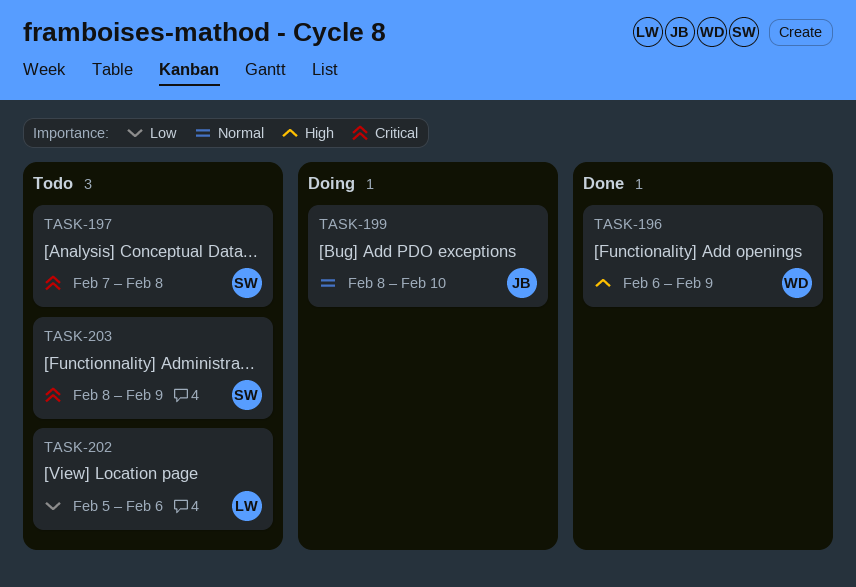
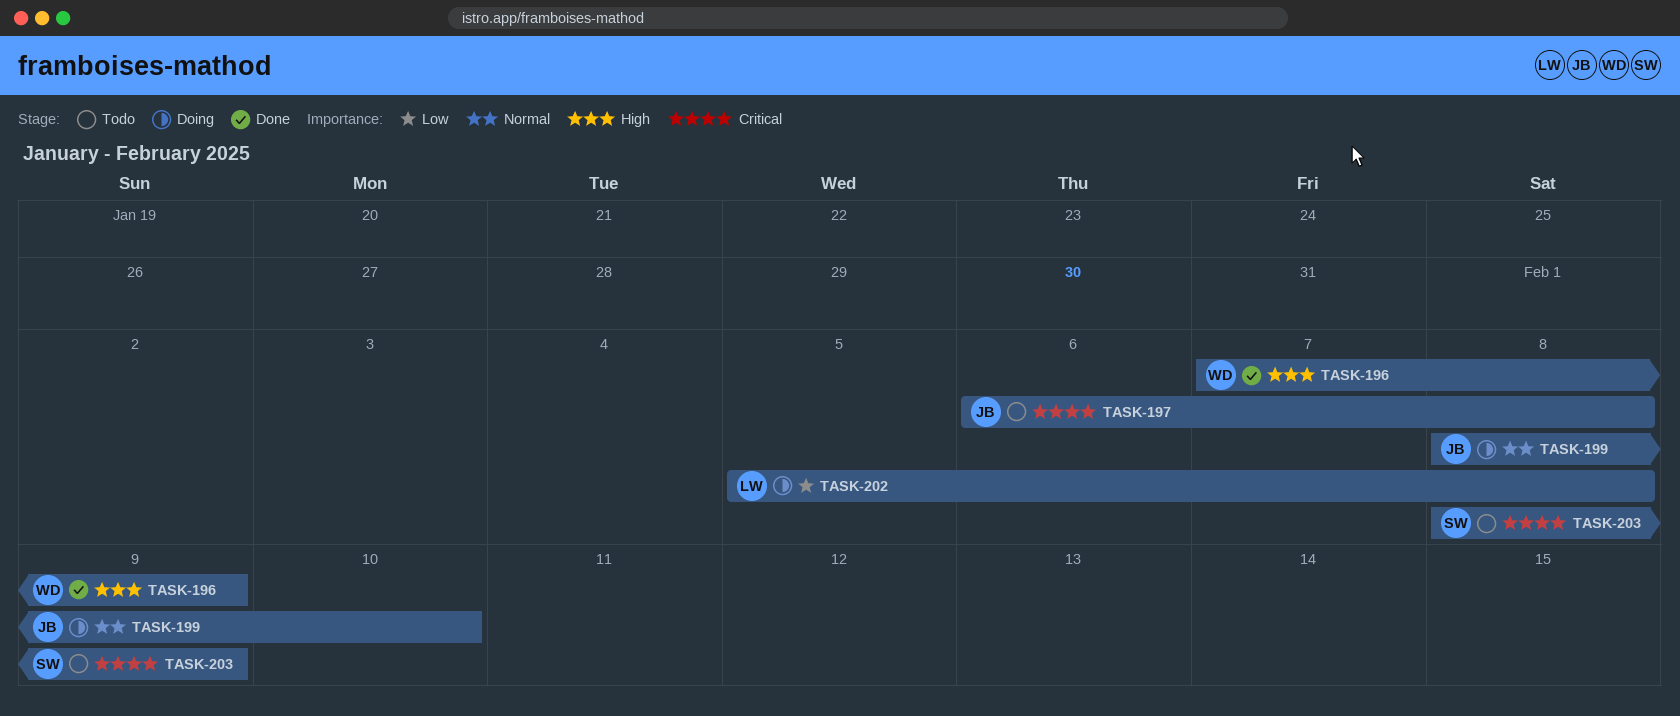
TASK-196, start: Feb 6 -> Feb 7
TASK-197, owner: SW -> JB
TASK-197, start: Feb 7 -> Feb 6
TASK-202, status: Todo -> Doing
TASK-202, due: Feb 6 -> Feb 8

